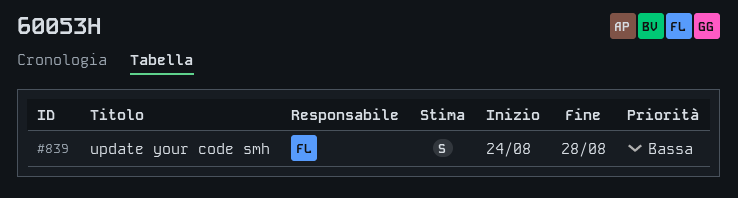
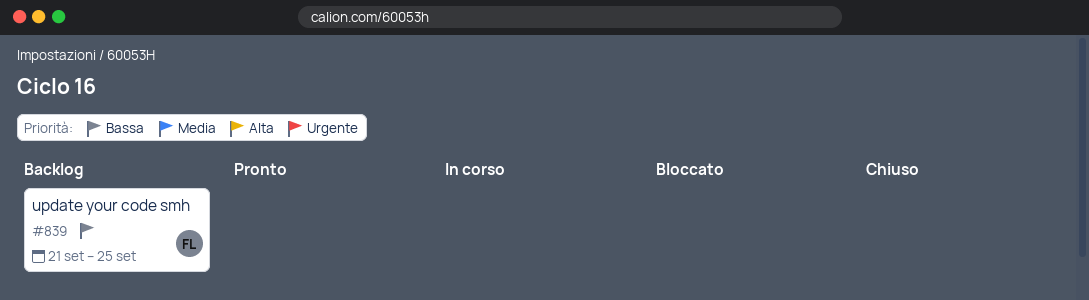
#839, start: Aug 24 -> Sep 21
#839, due: Aug 28 -> Sep 25

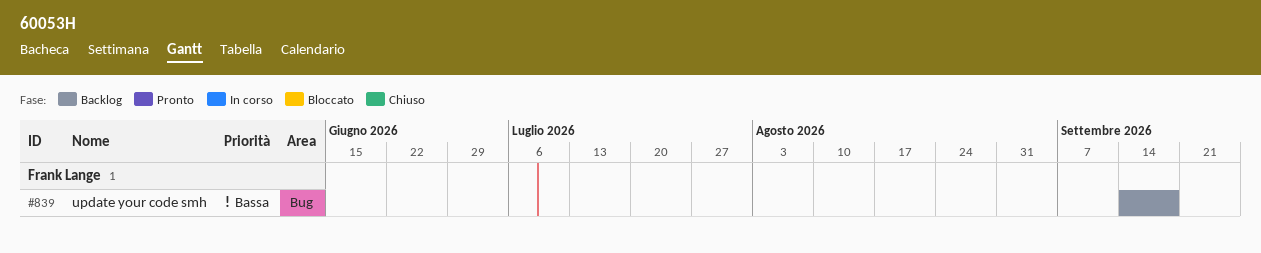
#839, start: Sep 21 -> Sep 14
#839, due: Sep 25 -> Sep 18

